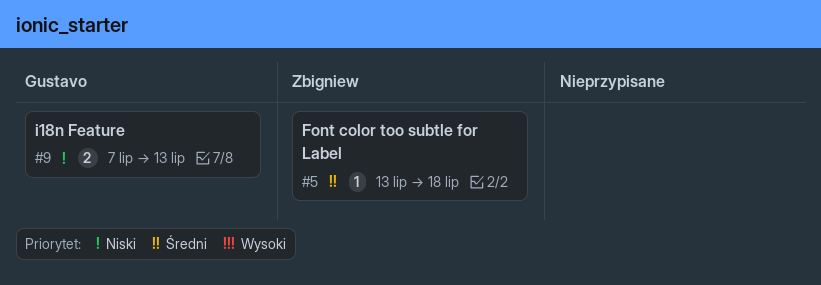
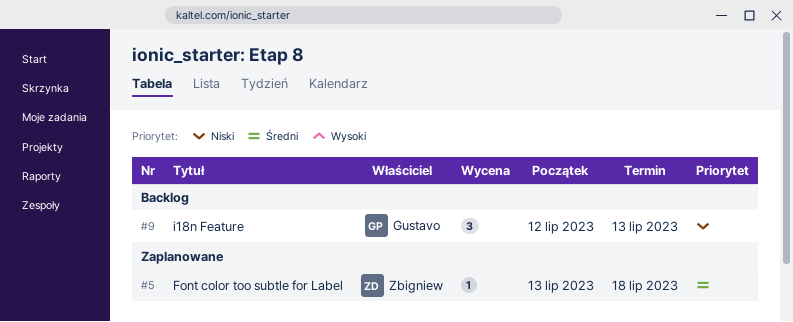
#9, estimate: 2 -> 3
#9, start: Jul 7 -> Jul 12

